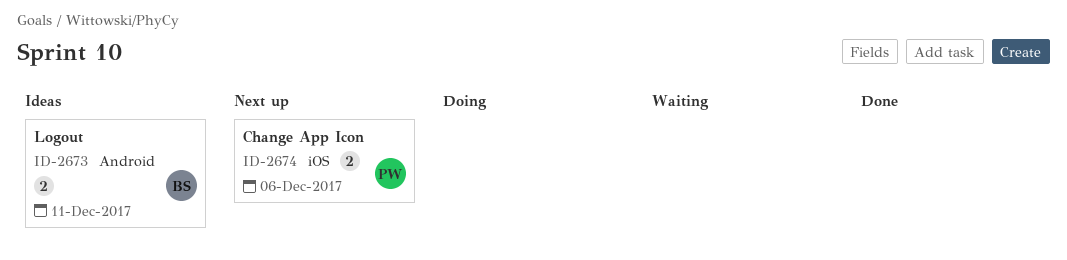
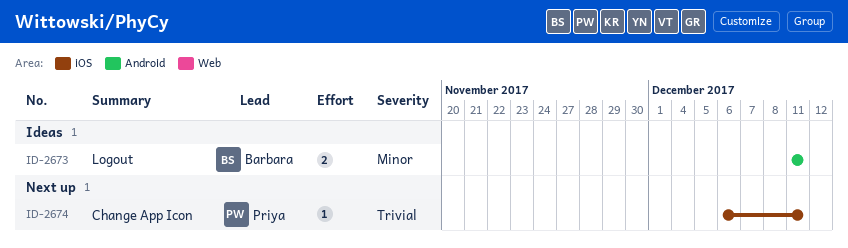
ID-2674, estimate: 2 -> 1
ID-2674, due: Dec 6 -> Dec 11

